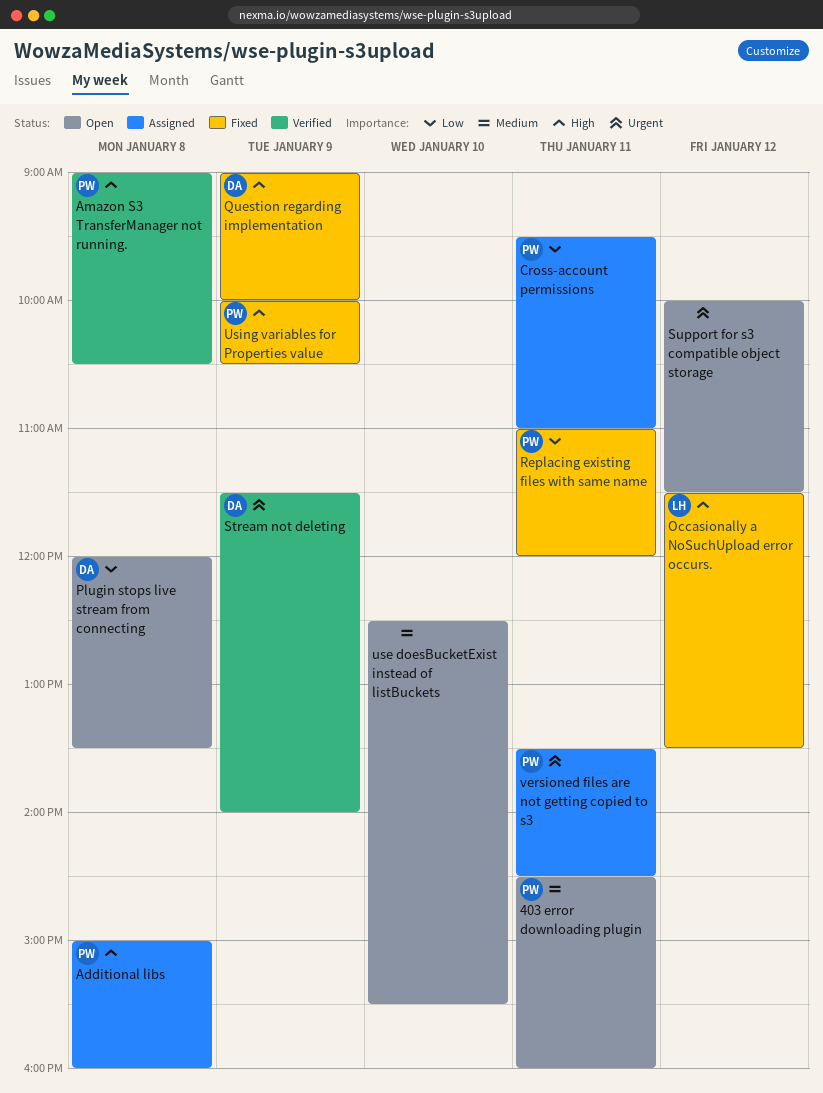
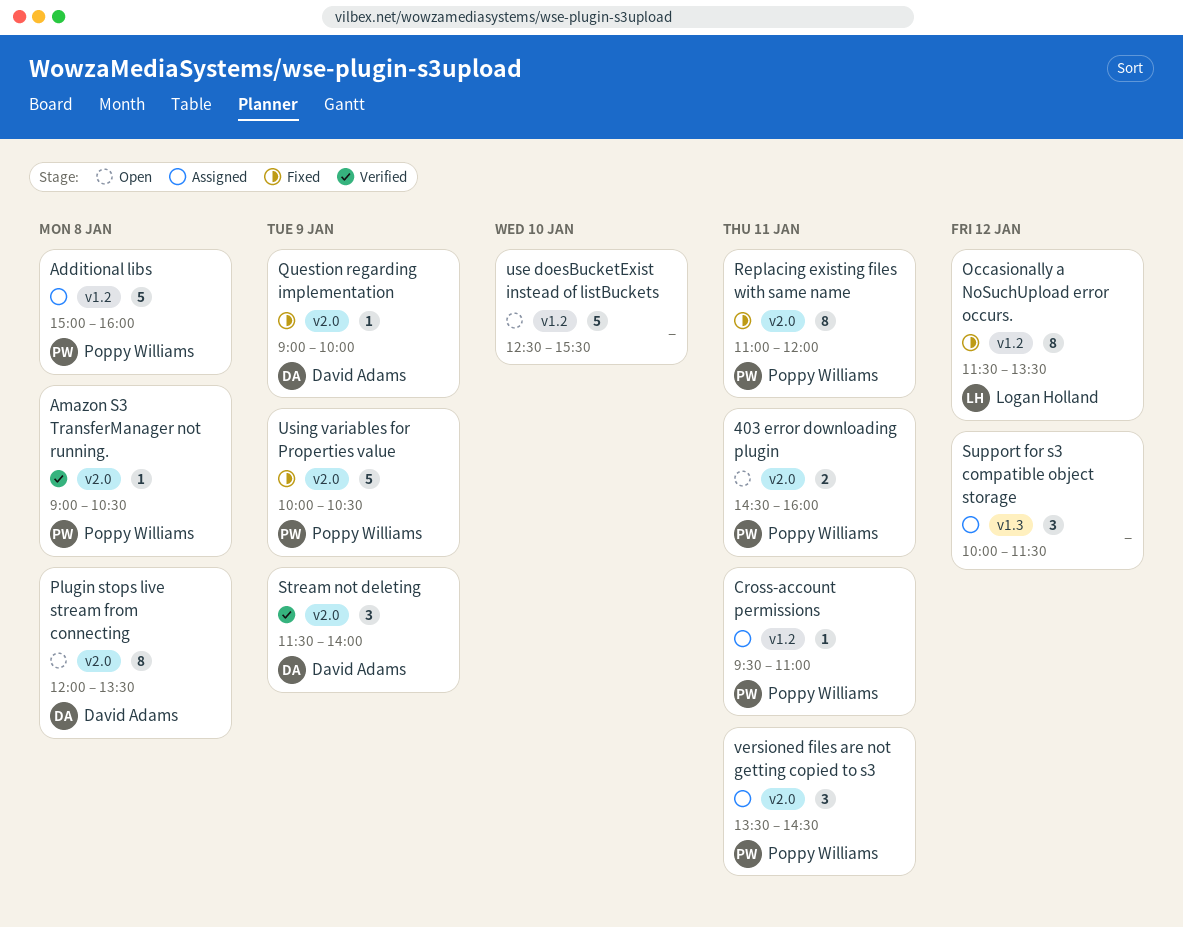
Support for s3 compatible object storage, status: Open -> Assigned

